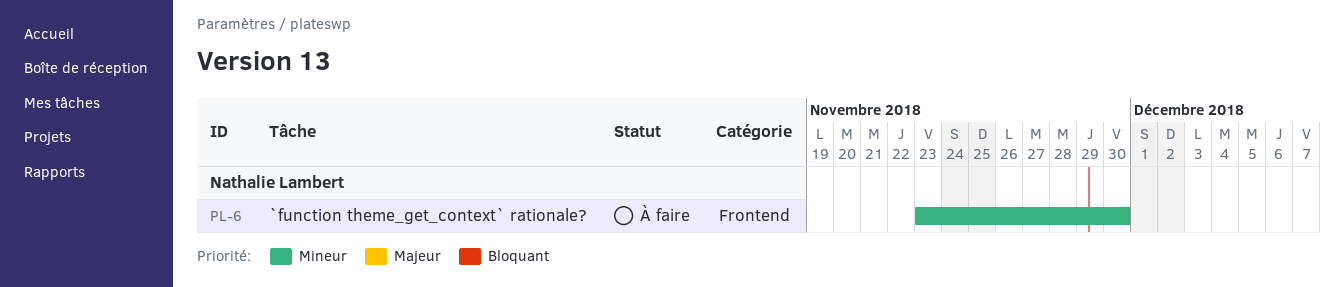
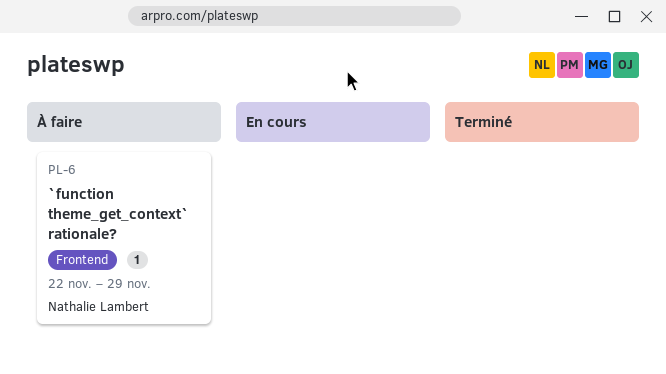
PL-6, start: Nov 23 -> Nov 22
PL-6, due: Nov 30 -> Nov 29

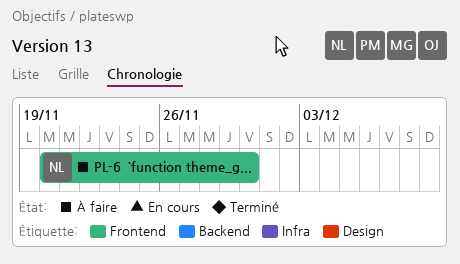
PL-6, start: Nov 22 -> Nov 20
PL-6, due: Nov 29 -> Nov 30

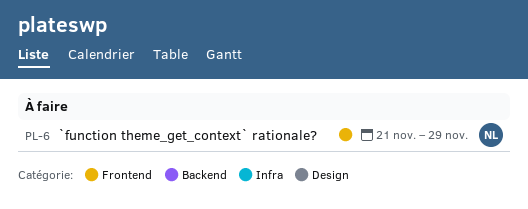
PL-6, start: Nov 20 -> Nov 21
PL-6, due: Nov 30 -> Nov 29

